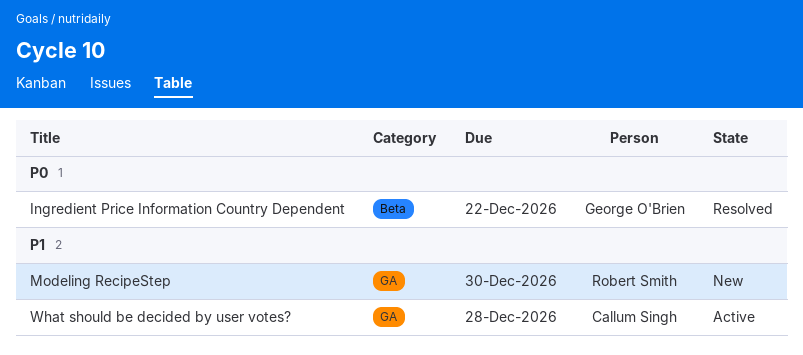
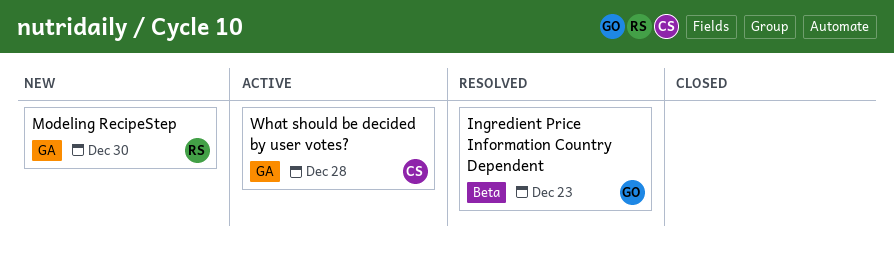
Ingredient Price Information Country Dependent, due: Dec 22 -> Dec 23

